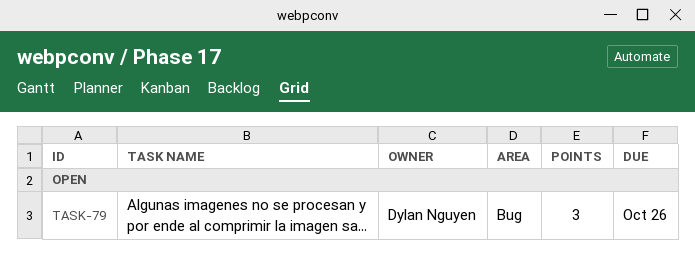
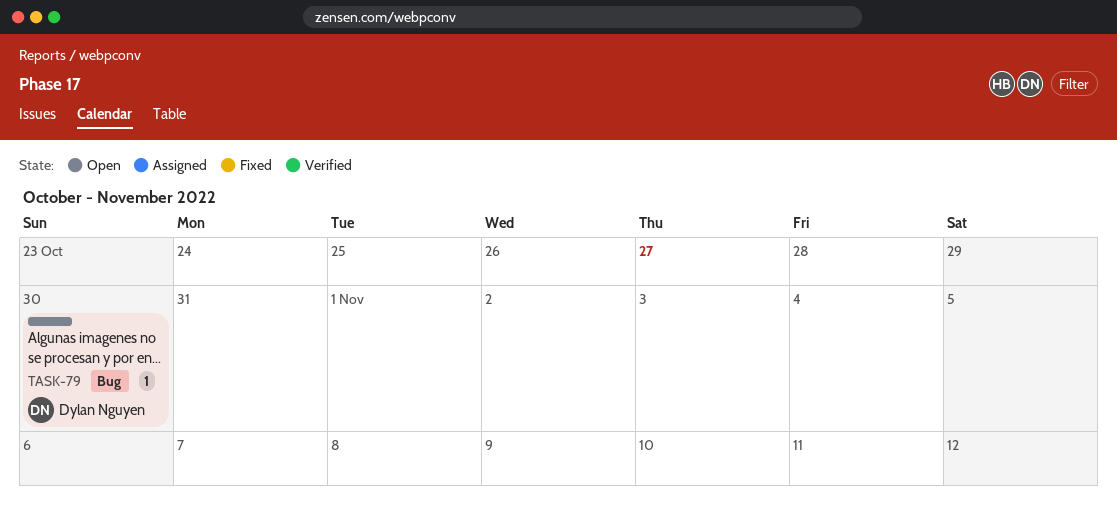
TASK-79, estimate: 3 -> 1
TASK-79, due: Oct 26 -> Oct 30

